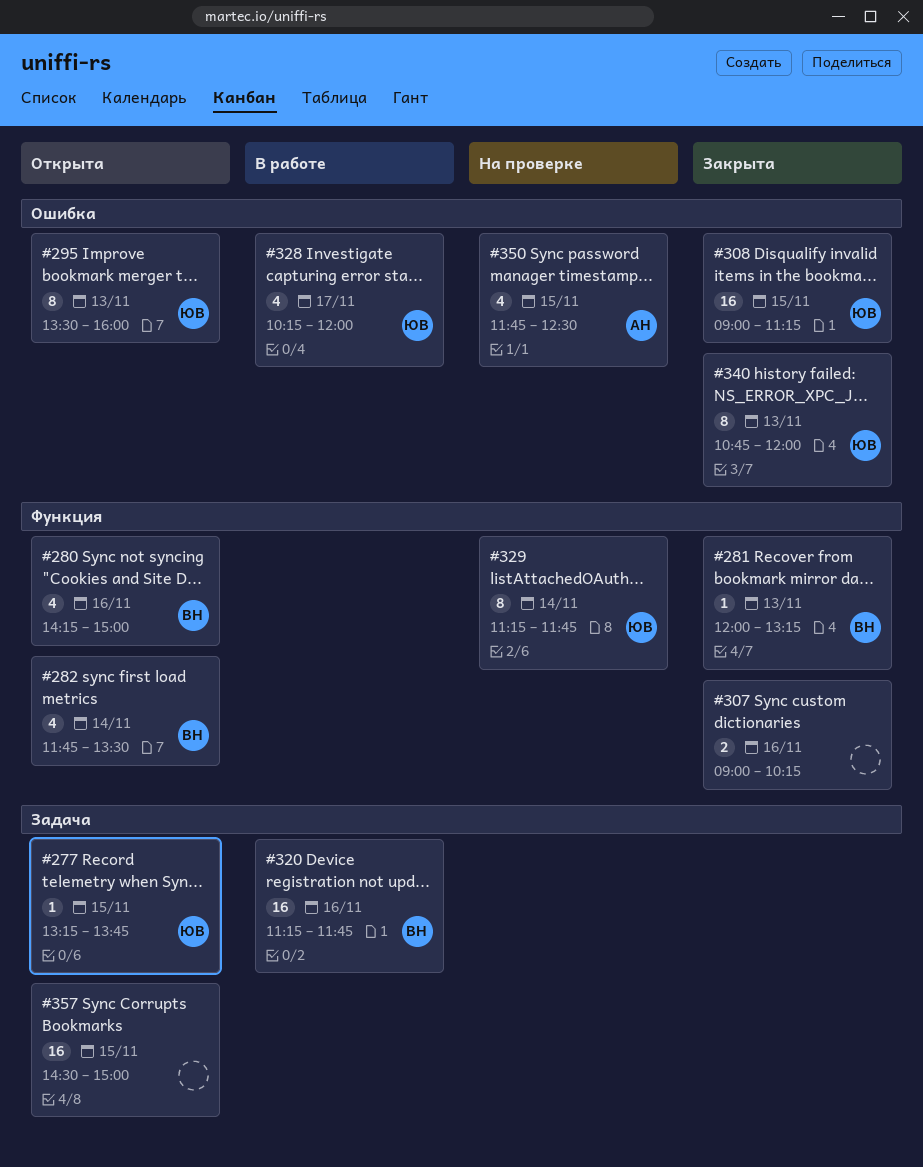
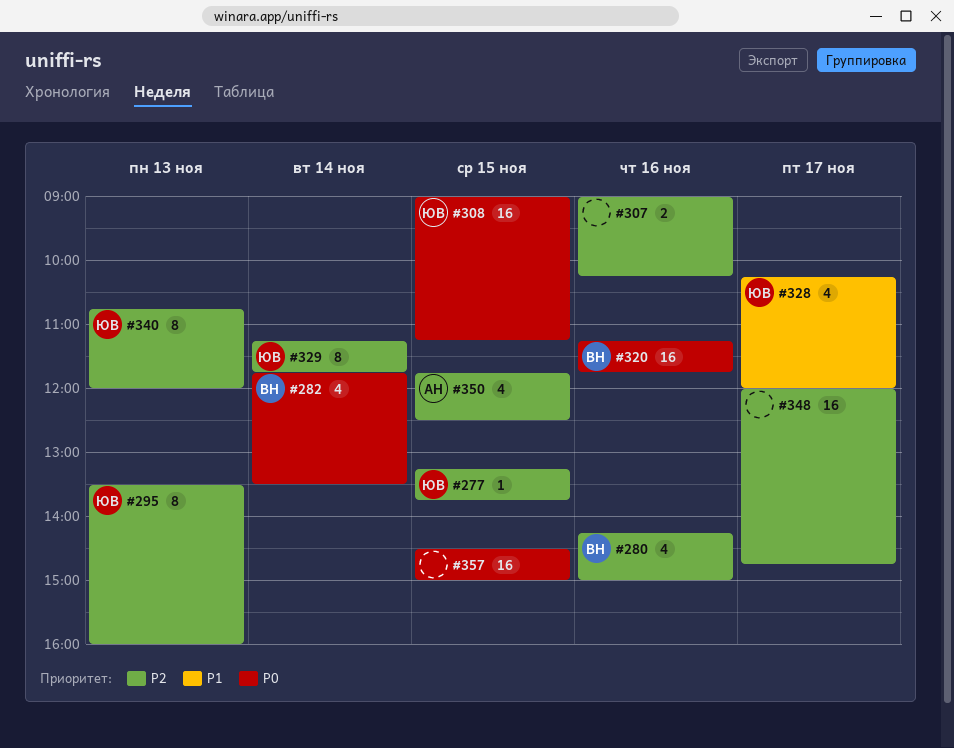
#281: present -> none
#348: none -> present

